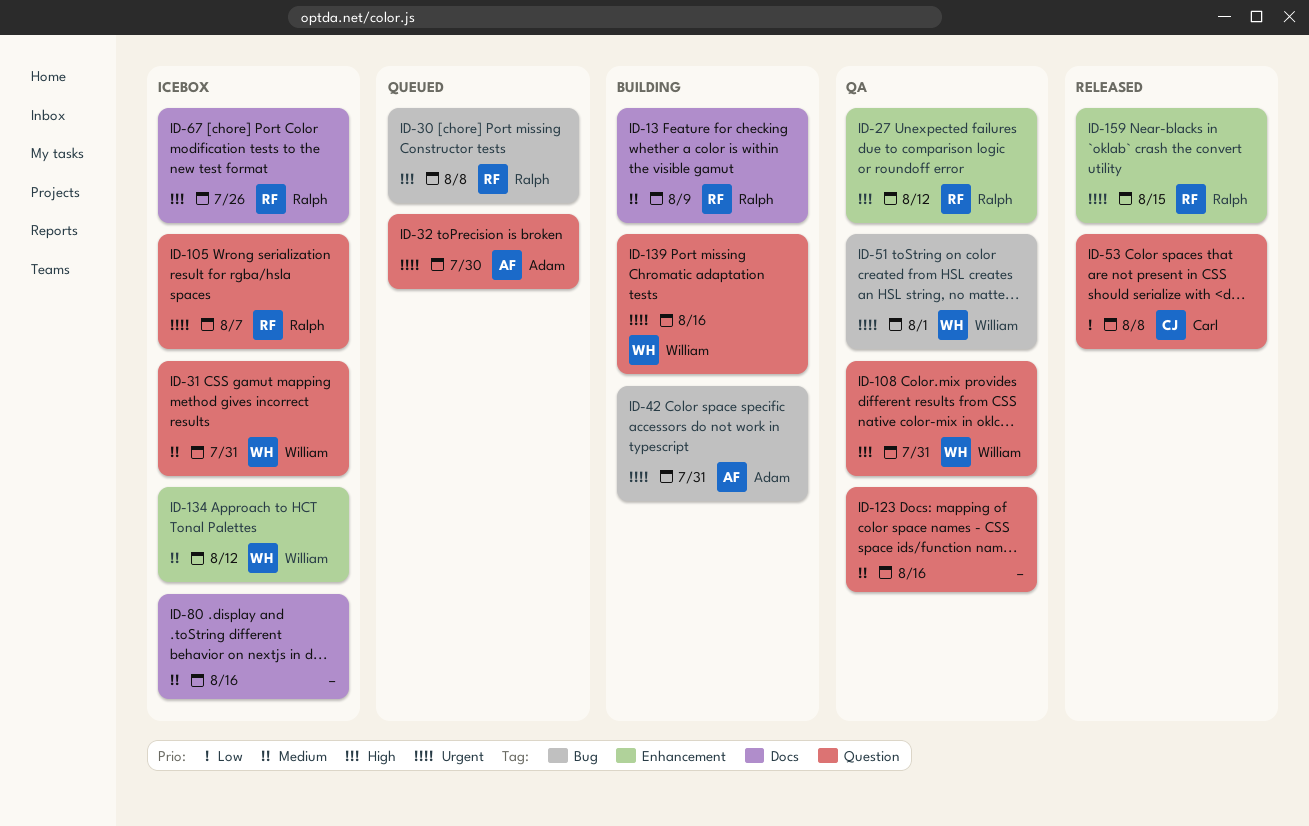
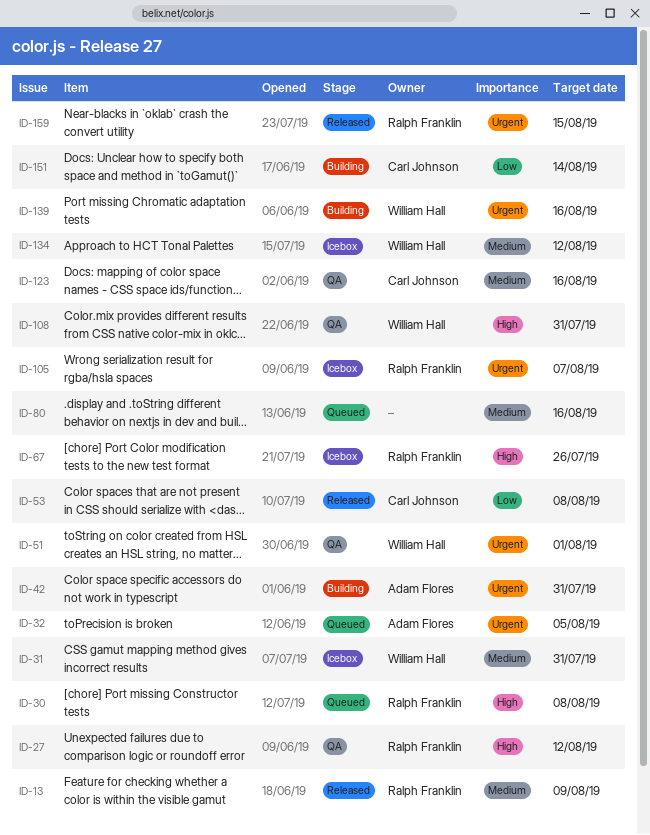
ID-13, status: Building -> Released
ID-32, due: Jul 30 -> Aug 5
ID-80, status: Icebox -> Queued
ID-123, owner: none -> Carl Johnson
ID-151: none -> present

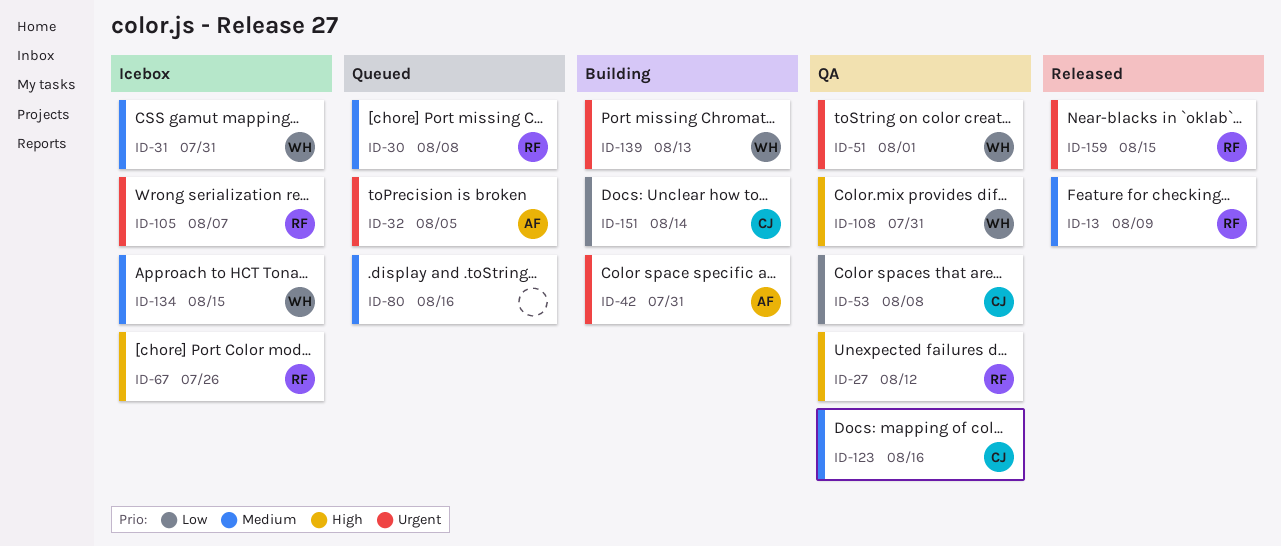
ID-30, priority: High -> Medium
ID-53, status: Released -> QA
ID-134, due: Aug 12 -> Aug 15
ID-139, due: Aug 16 -> Aug 13

